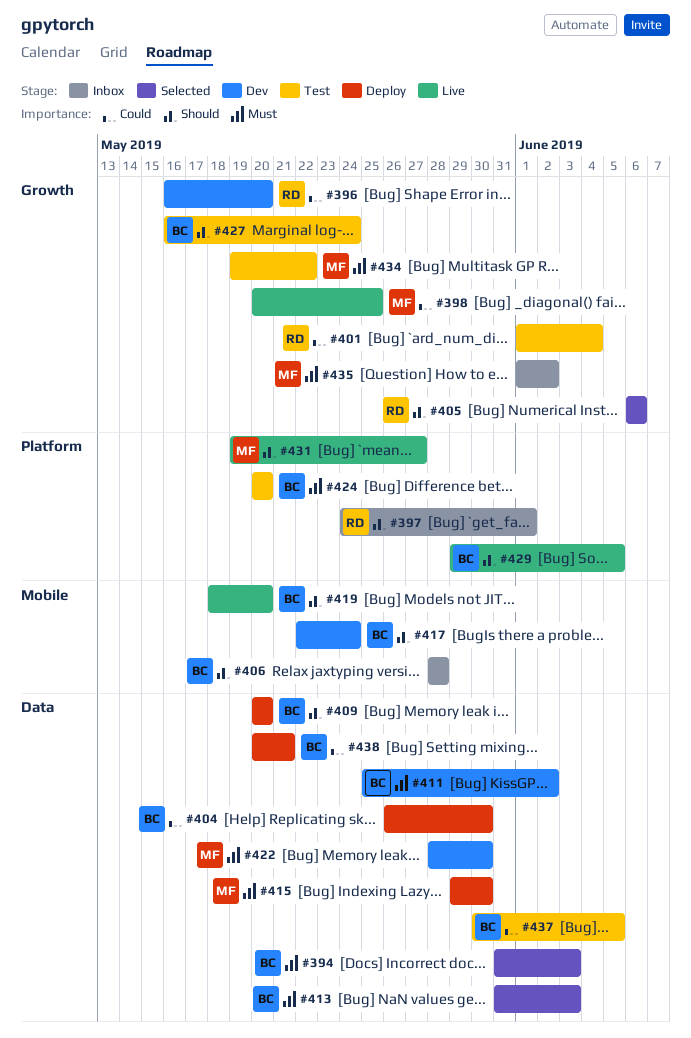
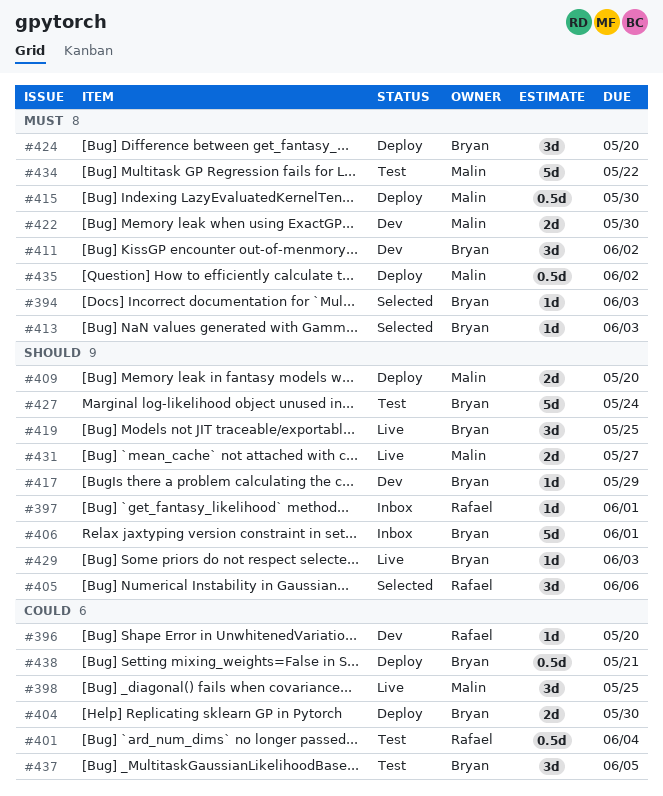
#406, due: May 28 -> Jun 1
#409, owner: Bryan -> Malin
#417, due: May 24 -> May 29
#419, due: May 20 -> May 25
#424, status: Test -> Deploy
#429, due: Jun 5 -> Jun 3
#435, status: Inbox -> Deploy

